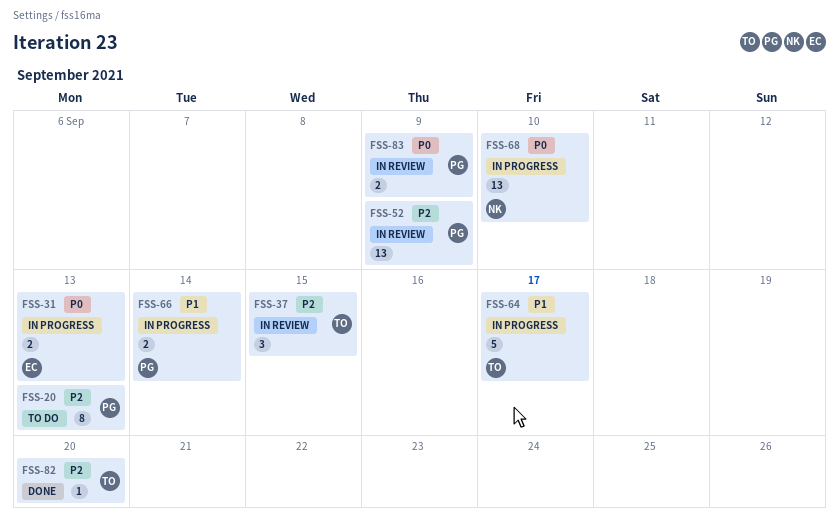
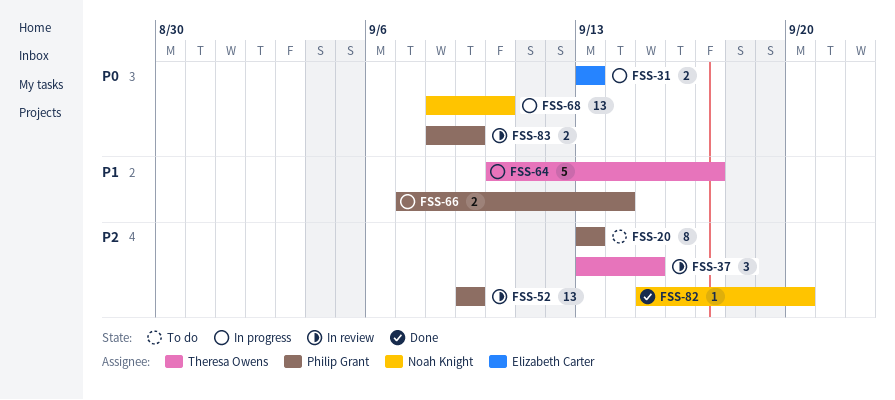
FSS-82, owner: Theresa Owens -> Noah Knight

